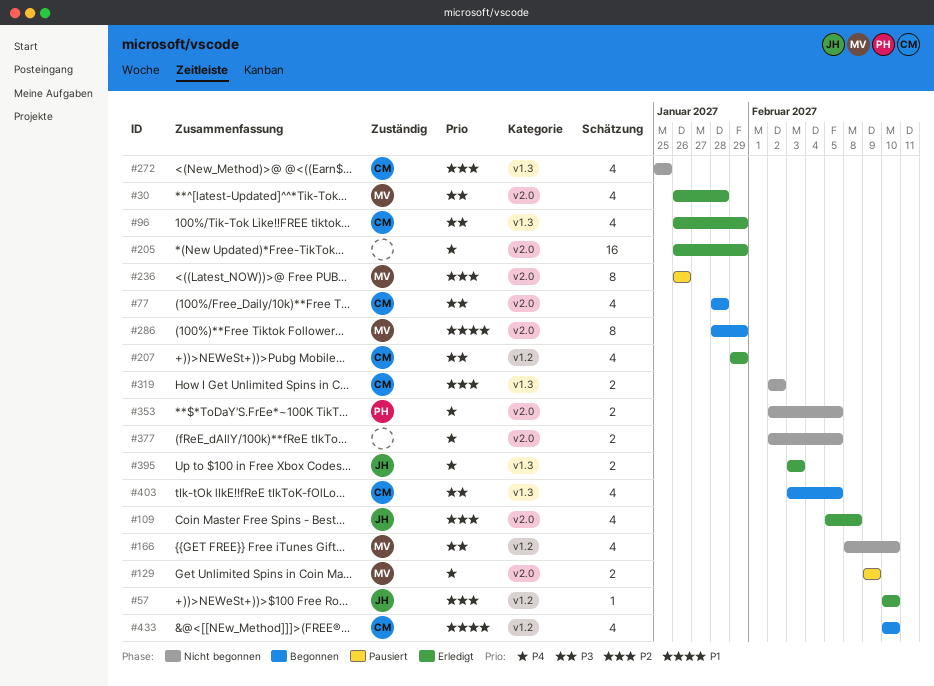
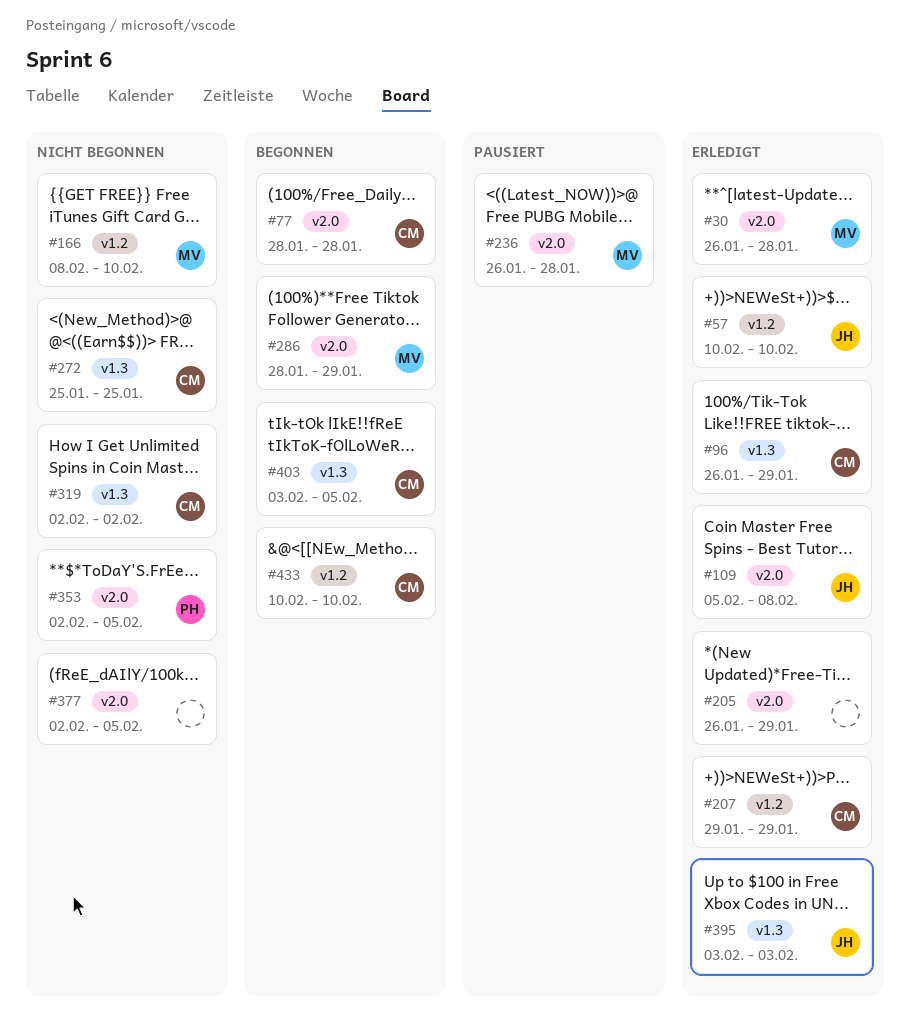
#129: present -> none
#236, due: Jan 26 -> Jan 28

